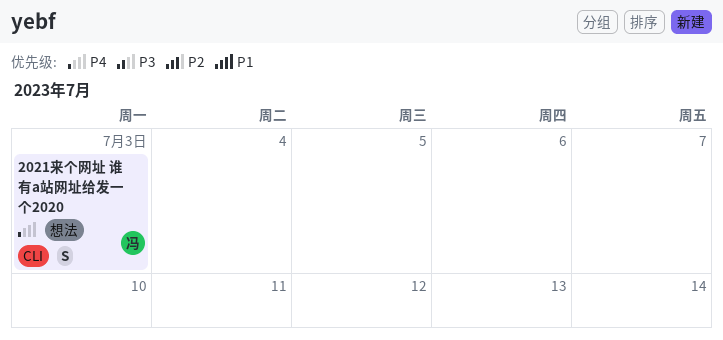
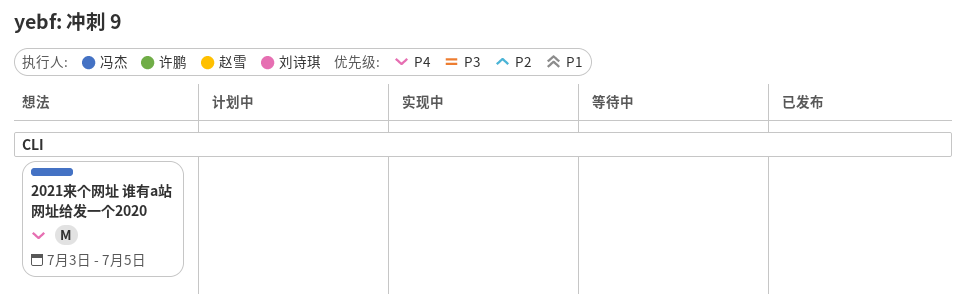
2021来个网址 谁有a站网址给发一个2020, estimate: S -> M
2021来个网址 谁有a站网址给发一个2020, due: Jul 3 -> Jul 5

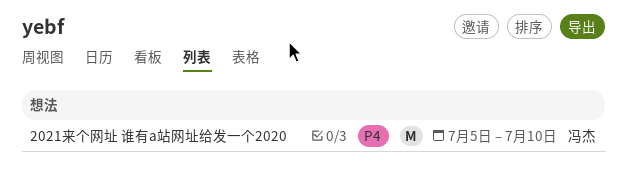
2021来个网址 谁有a站网址给发一个2020, start: Jul 3 -> Jul 5
2021来个网址 谁有a站网址给发一个2020, due: Jul 5 -> Jul 10

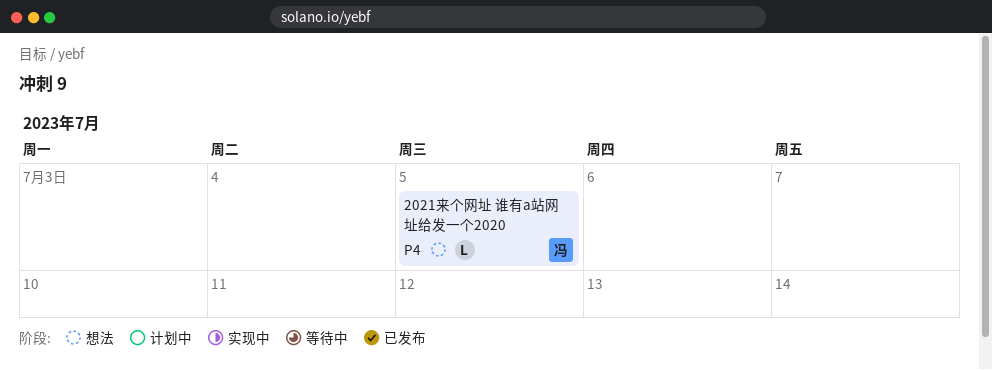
2021来个网址 谁有a站网址给发一个2020, estimate: M -> L
2021来个网址 谁有a站网址给发一个2020, due: Jul 10 -> Jul 5

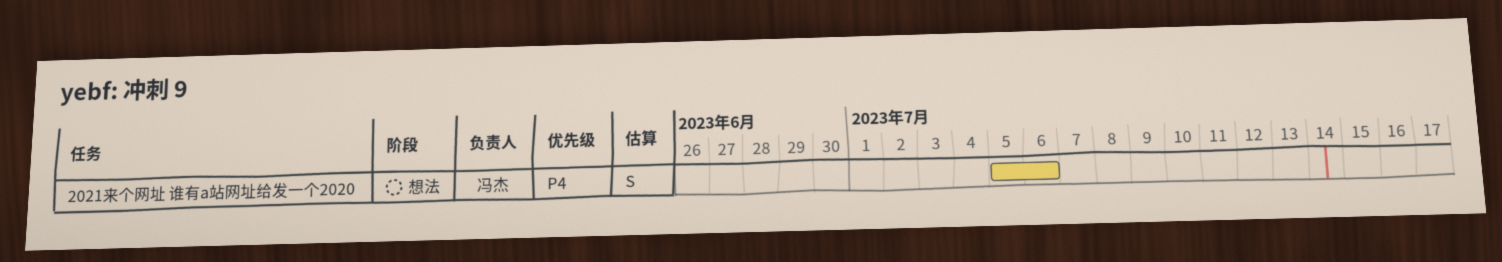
2021来个网址 谁有a站网址给发一个2020, estimate: L -> S
2021来个网址 谁有a站网址给发一个2020, due: Jul 5 -> Jul 6

